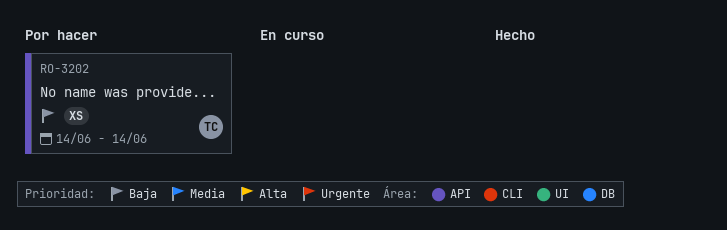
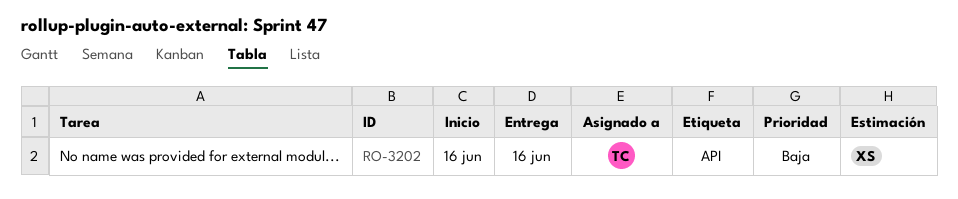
RO-3202, start: Jun 14 -> Jun 16
RO-3202, due: Jun 14 -> Jun 16

